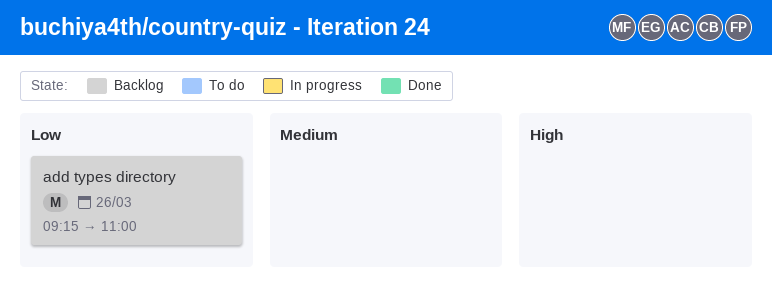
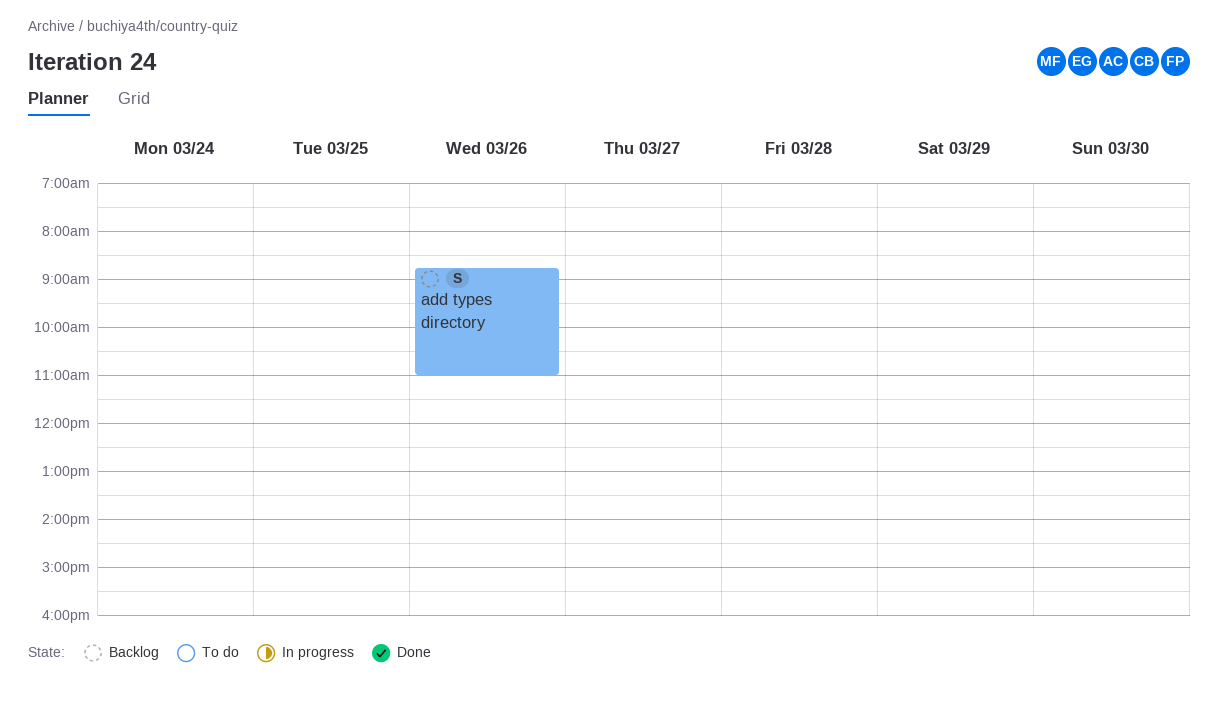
add types directory, estimate: M -> S
add types directory, begins: 09:15 -> 08:45

